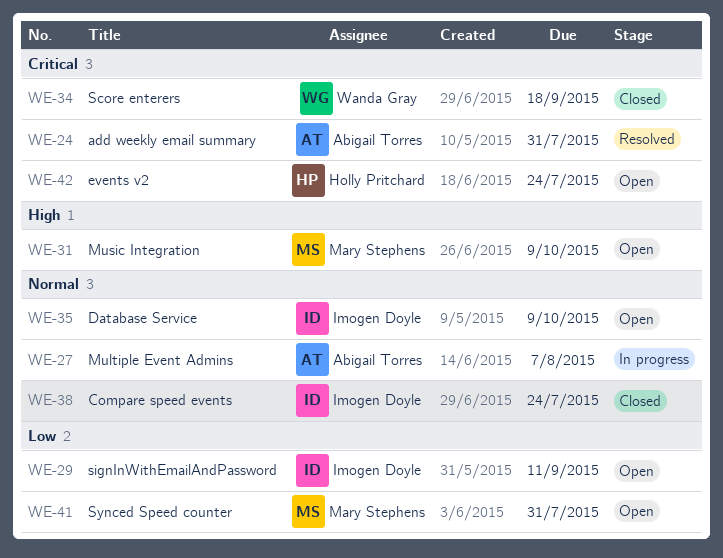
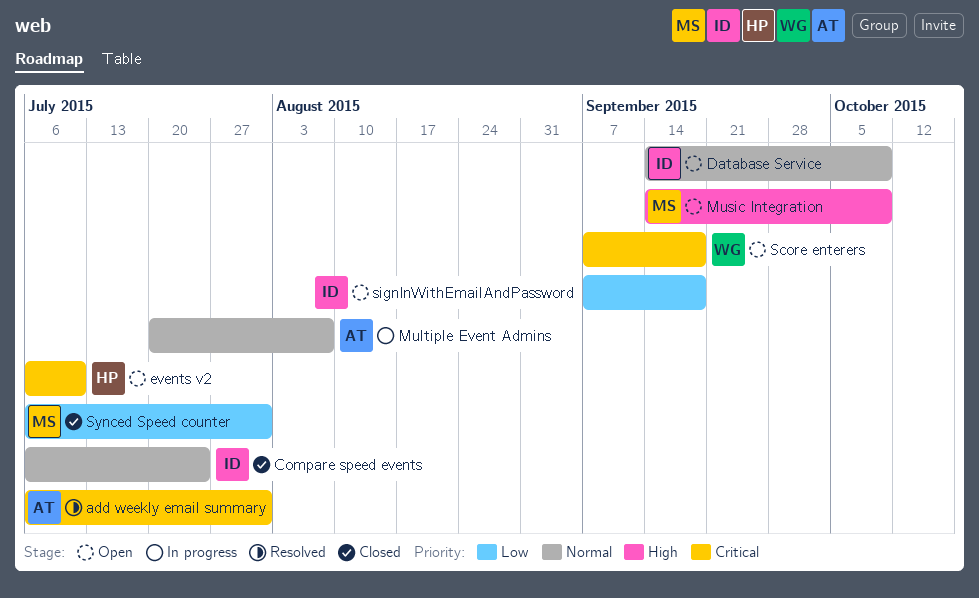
events v2, due: Jul 24 -> Jul 10
Score enterers, status: Closed -> Open
signInWithEmailAndPassword, due: Sep 11 -> Sep 18
Synced Speed counter, status: Open -> Closed

